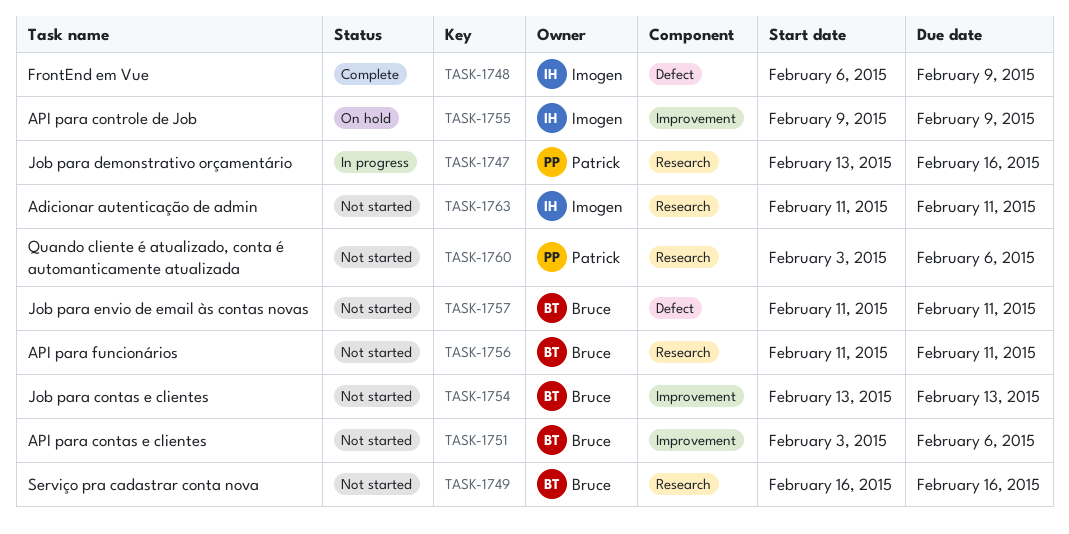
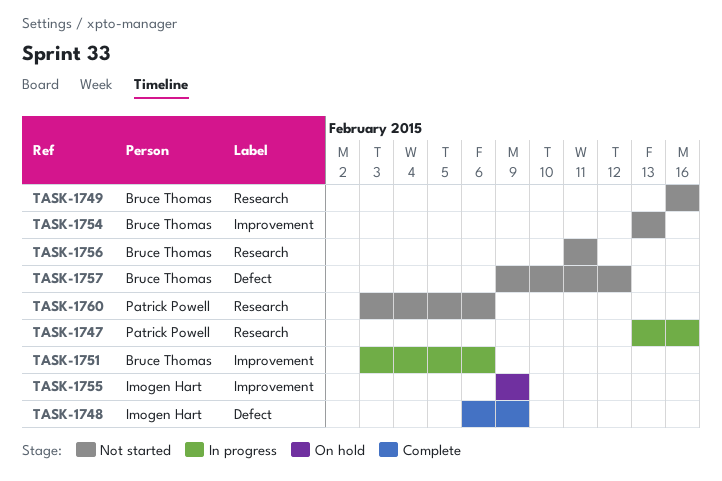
TASK-1751, status: Not started -> In progress
TASK-1757, start: Feb 11 -> Feb 9
TASK-1757, due: Feb 11 -> Feb 12
TASK-1763: present -> none

